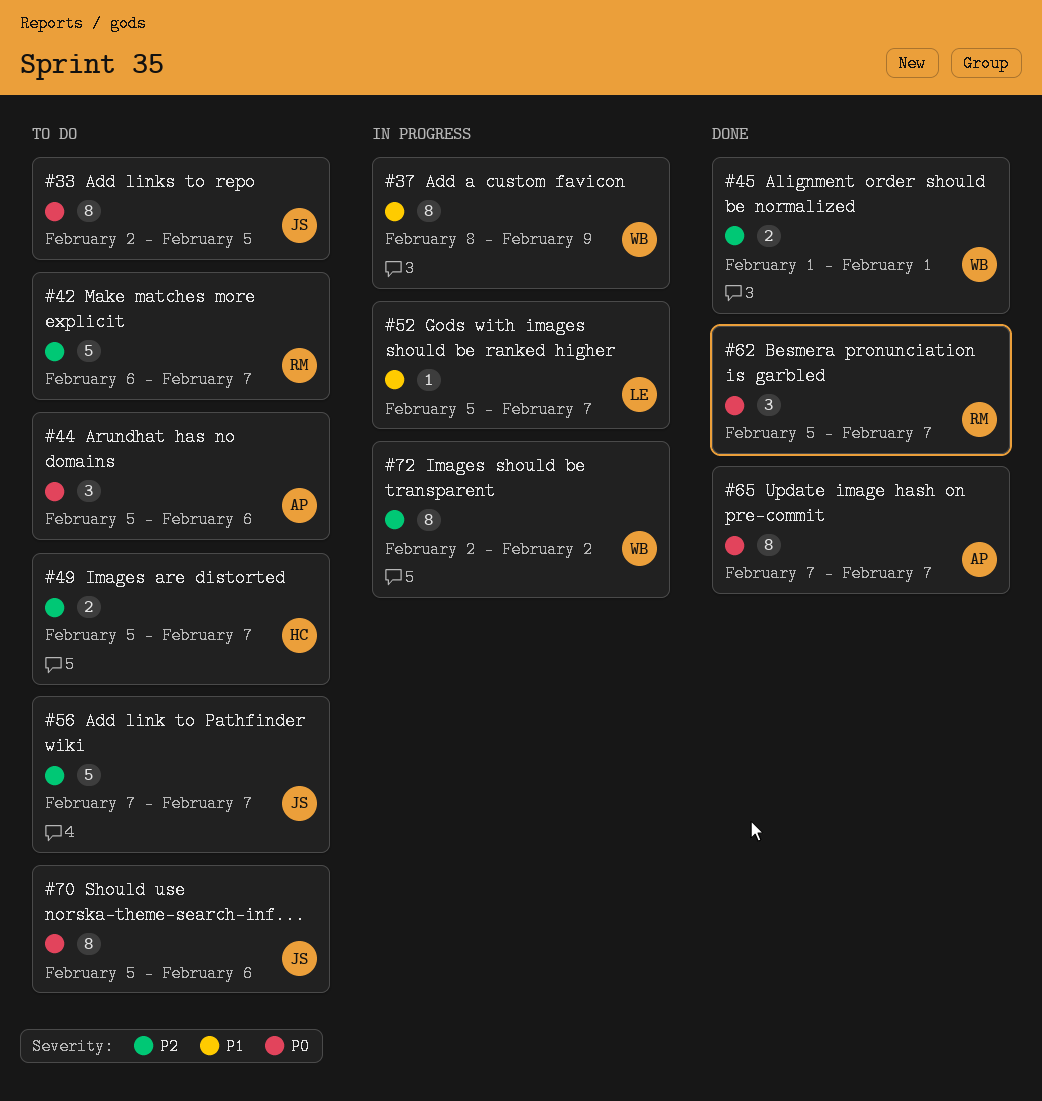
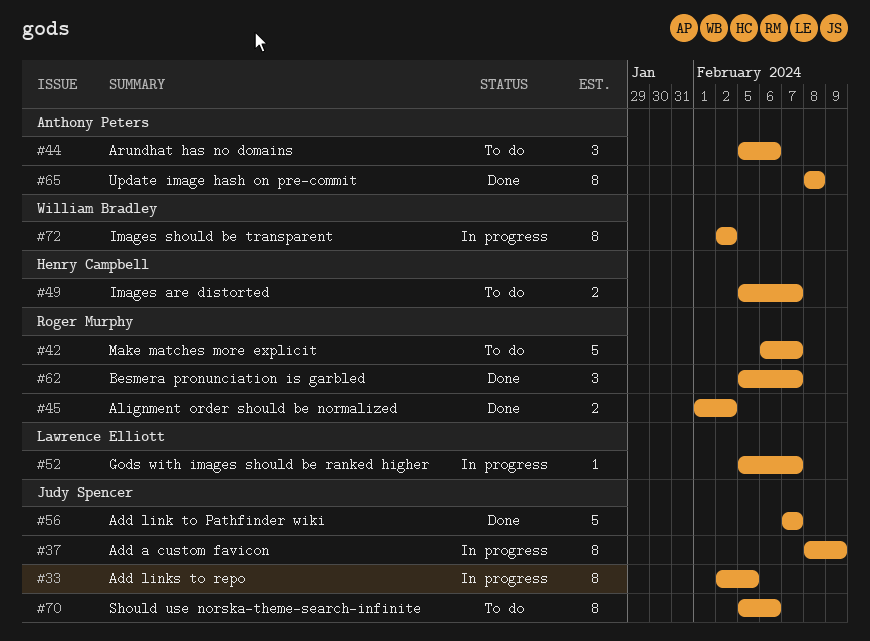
#33, status: To do -> In progress
#37, owner: William Bradley -> Judy Spencer
#45, owner: William Bradley -> Roger Murphy
#45, due: Feb 1 -> Feb 2
#56, status: To do -> Done
#65, start: Feb 7 -> Feb 8
#65, due: Feb 7 -> Feb 8

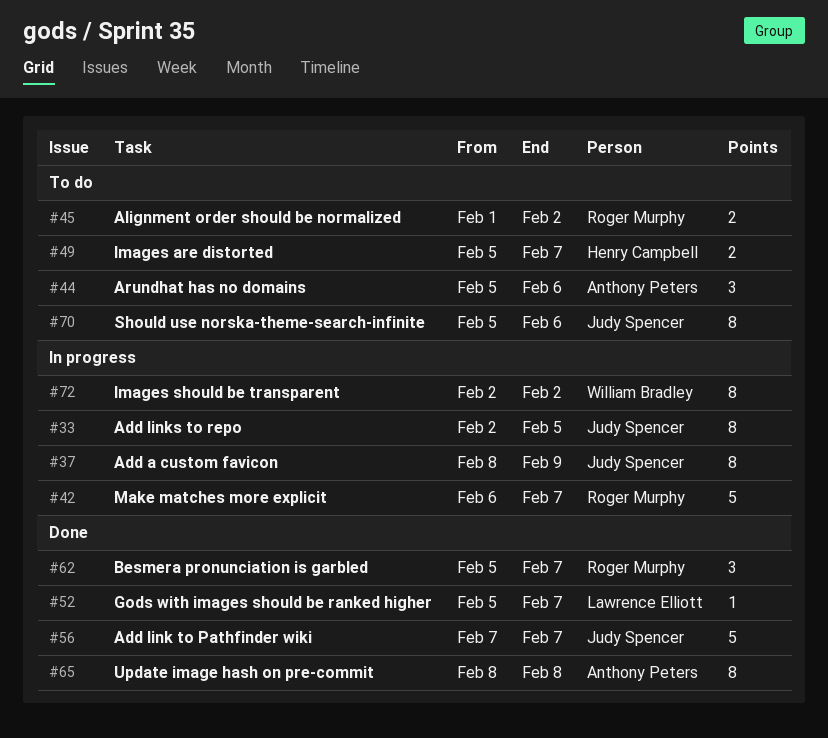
#42, status: To do -> In progress
#45, status: Done -> To do
#52, status: In progress -> Done

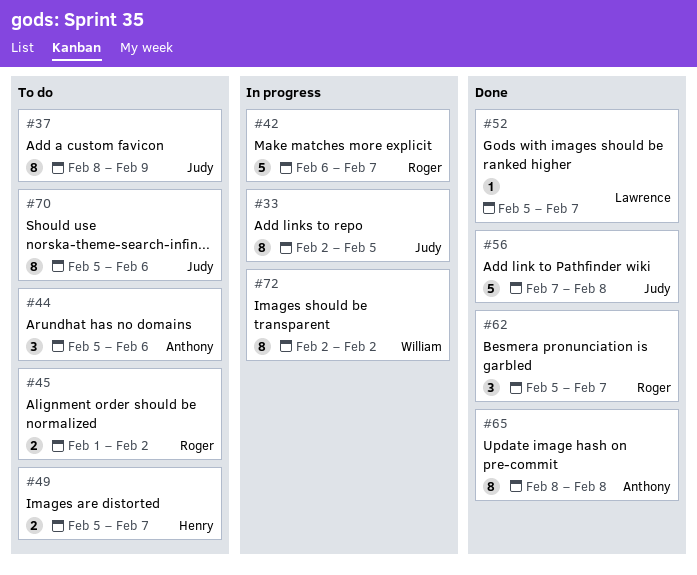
#37, status: In progress -> To do
#56, due: Feb 7 -> Feb 8

